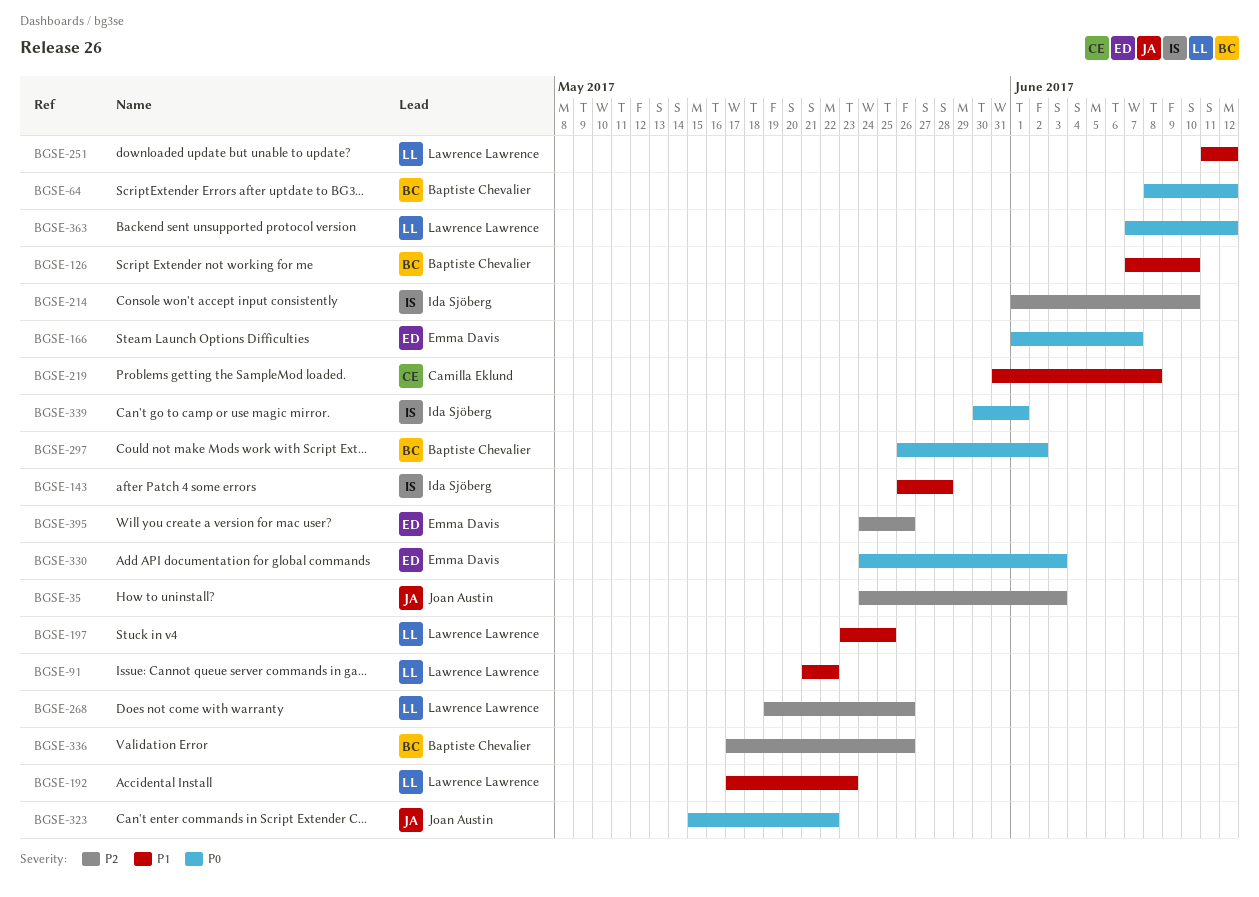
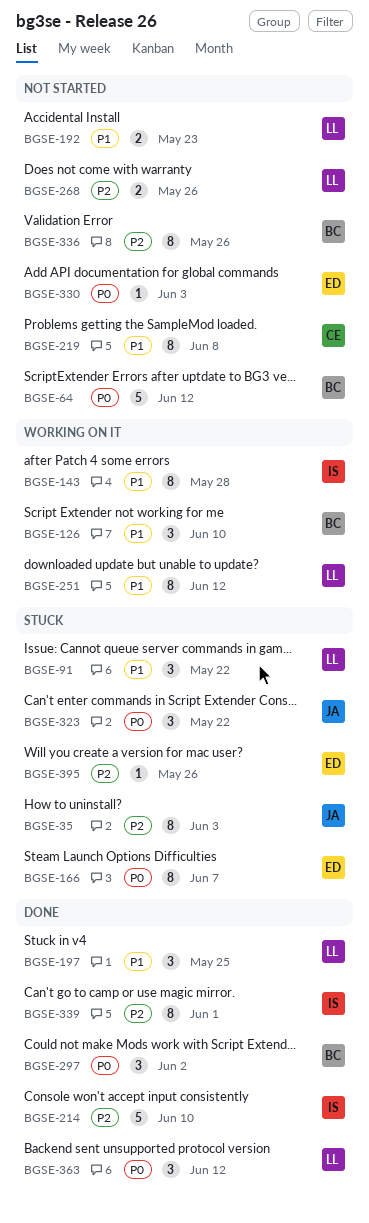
BGSE-339, priority: P0 -> P2

